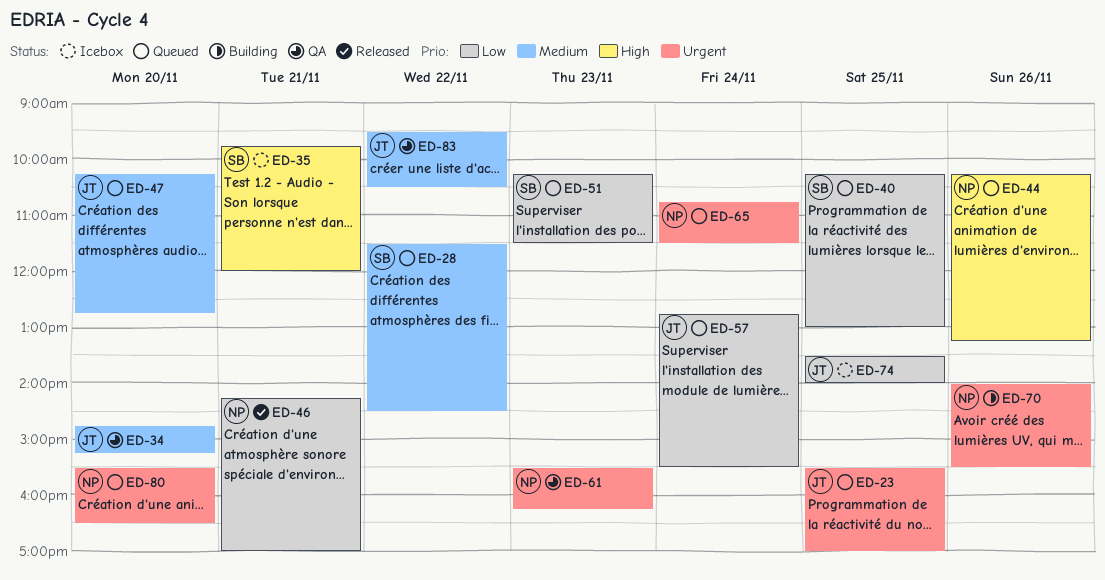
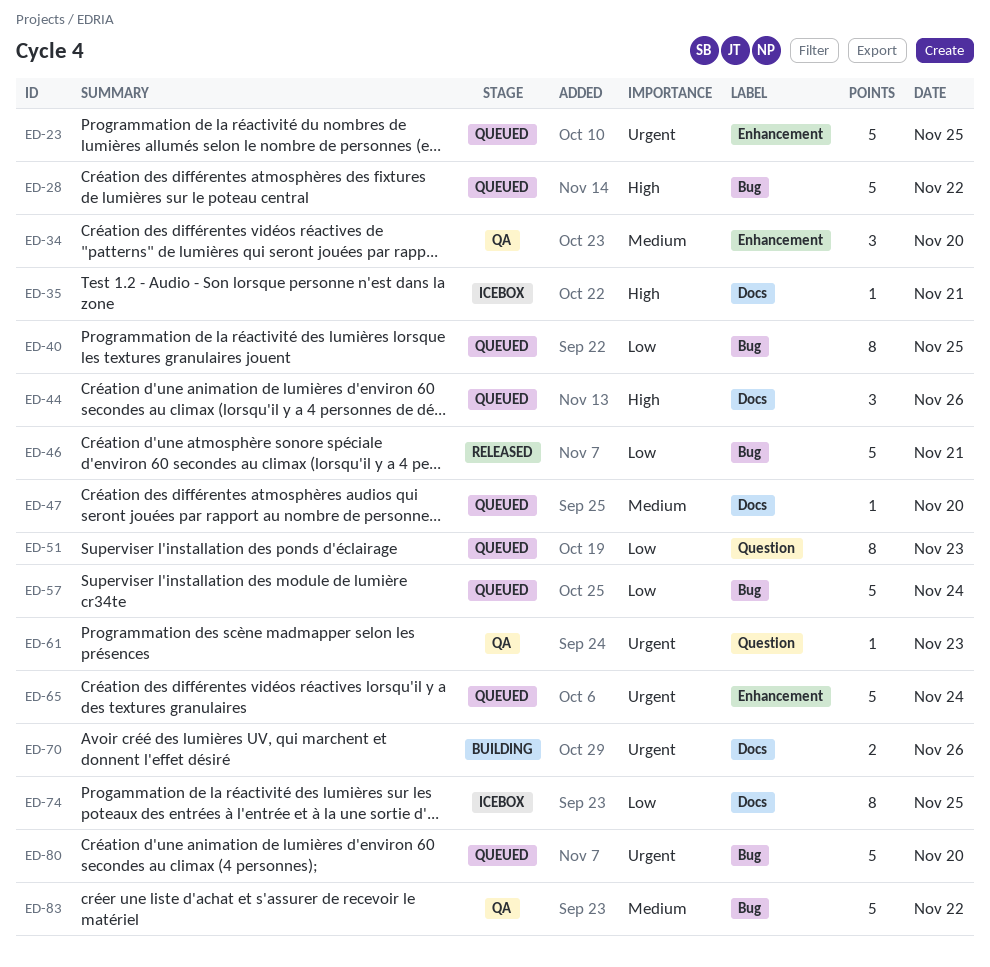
ED-28, priority: Medium -> High

